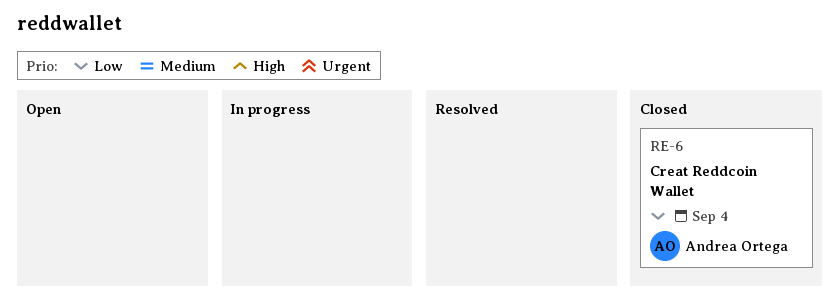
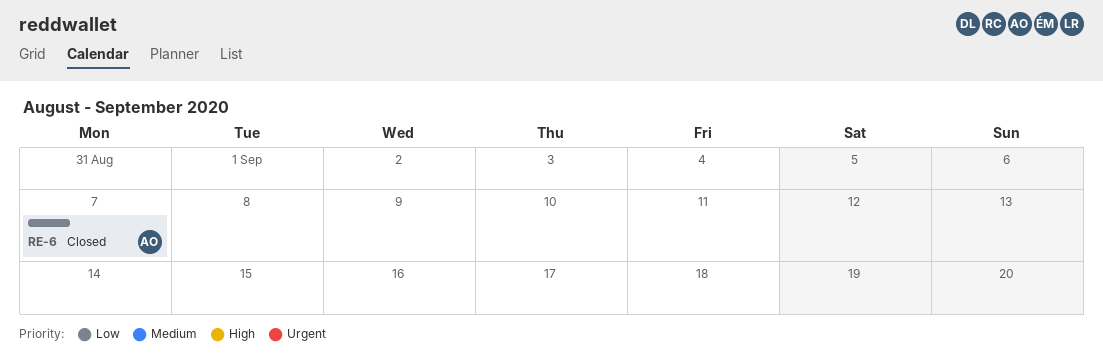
RE-6, due: Sep 4 -> Sep 7

